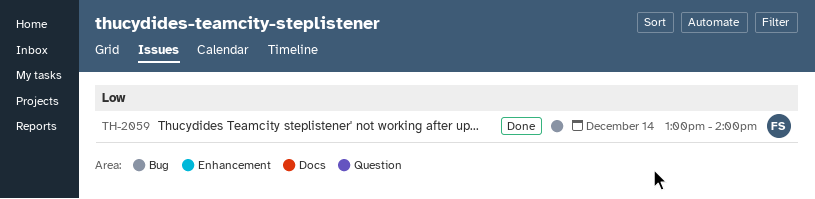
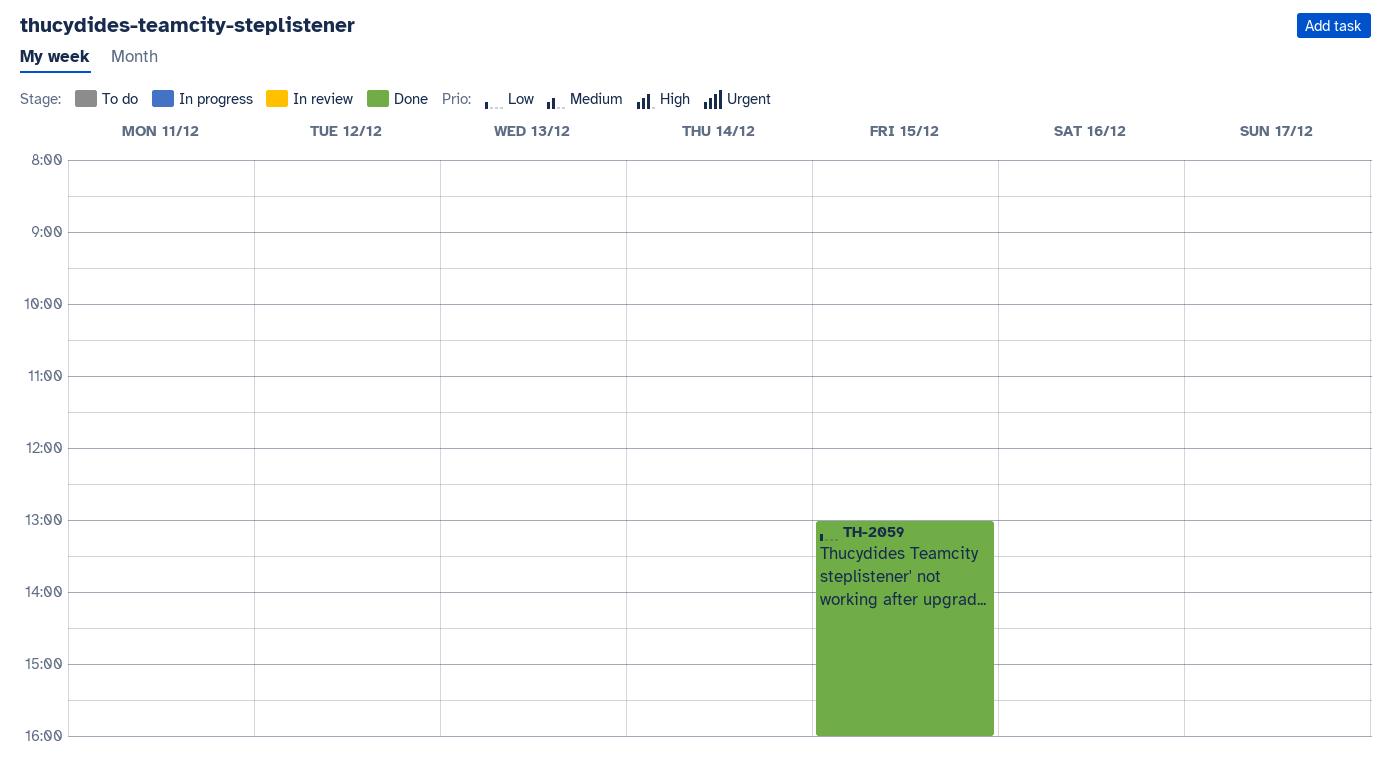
TH-2059, day: Dec 14 -> Dec 15
TH-2059, ends: 14:00 -> 16:00

